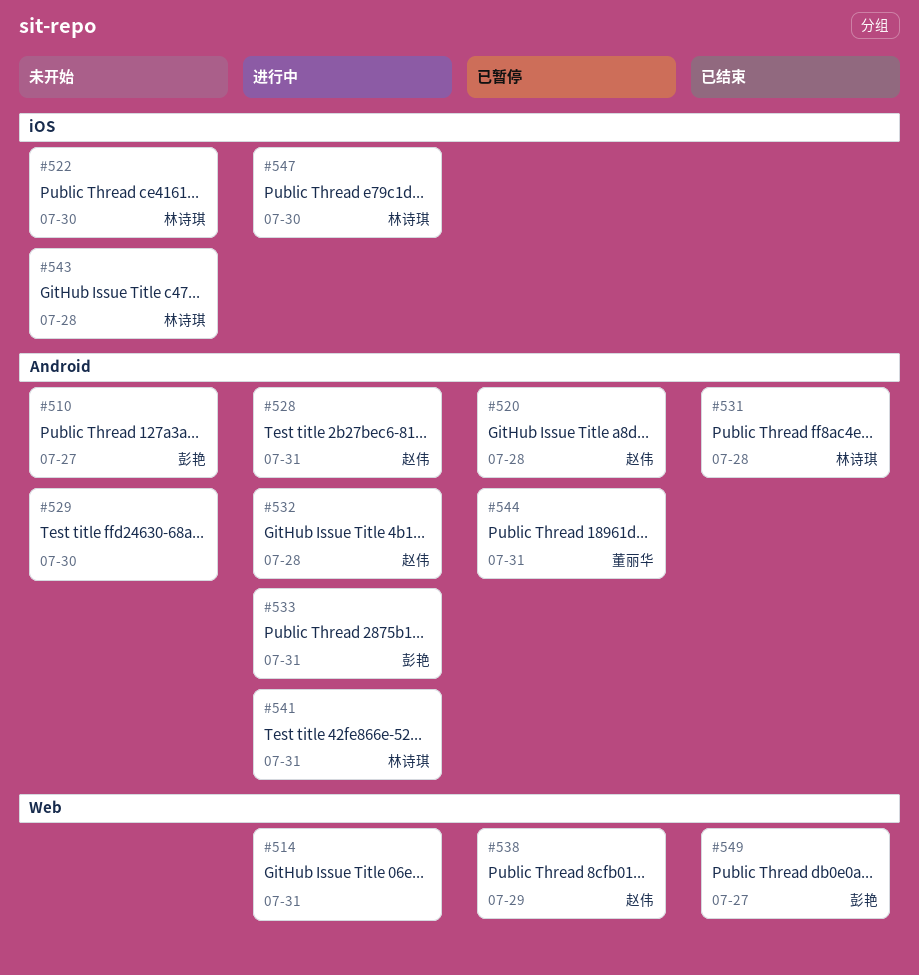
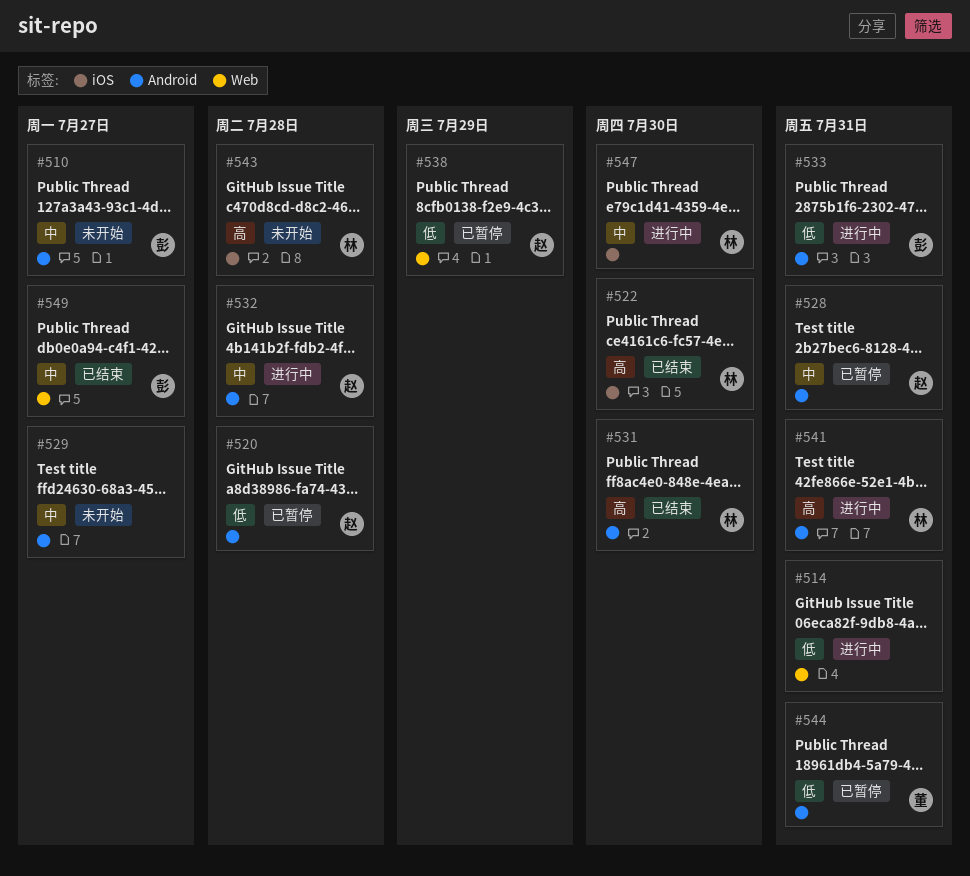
#522, status: 未开始 -> 已结束
#528, status: 进行中 -> 已暂停
#529, due: Jul 30 -> Jul 27
#531, due: Jul 28 -> Jul 30

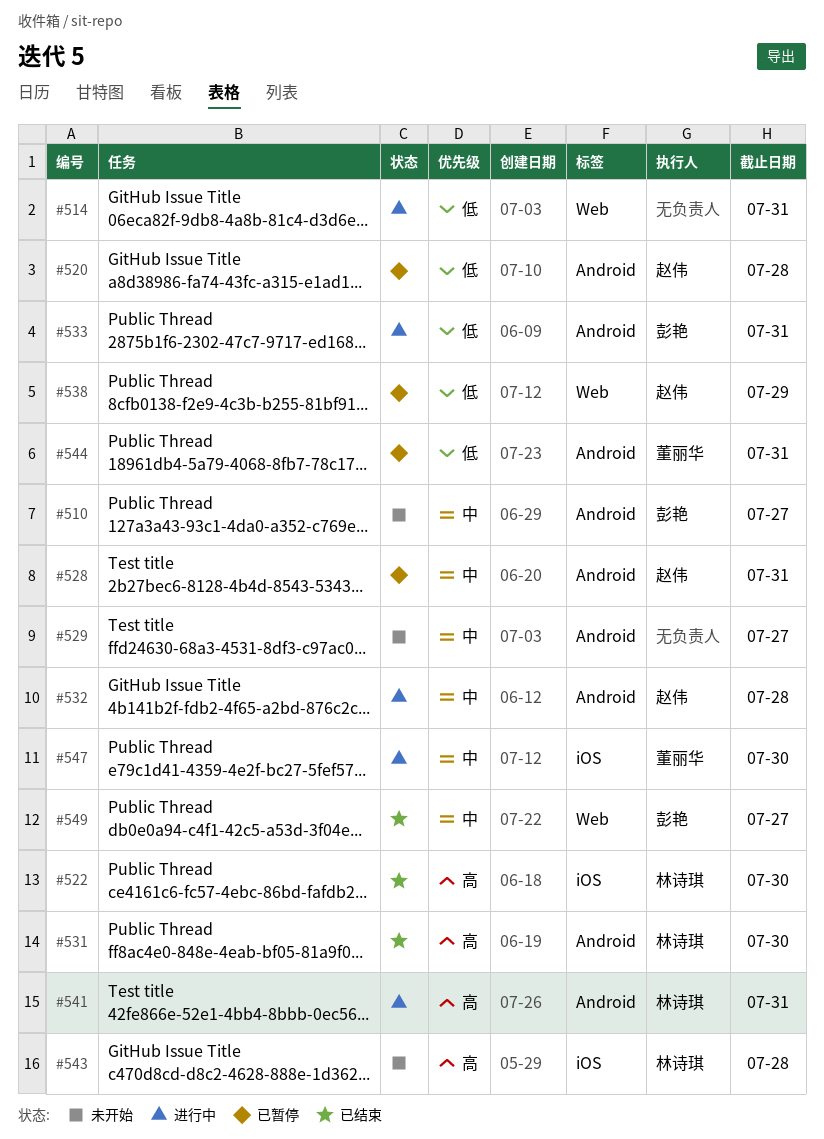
#547, owner: 林诗琪 -> 董丽华

